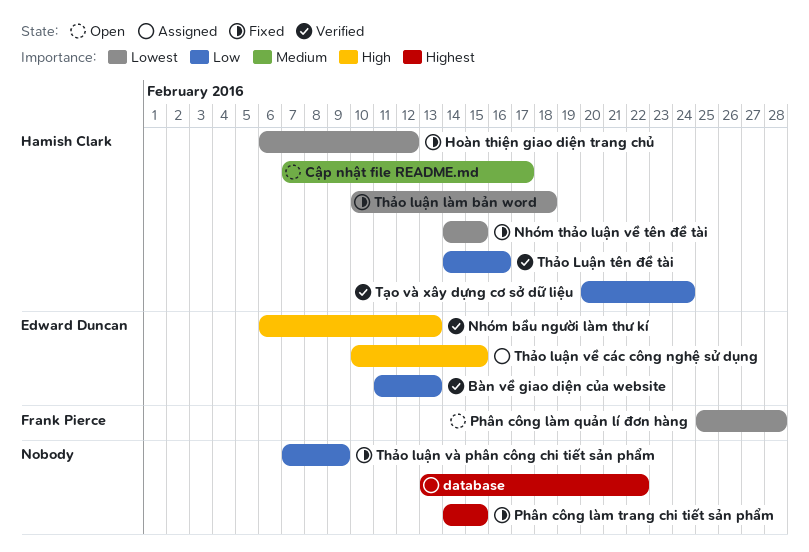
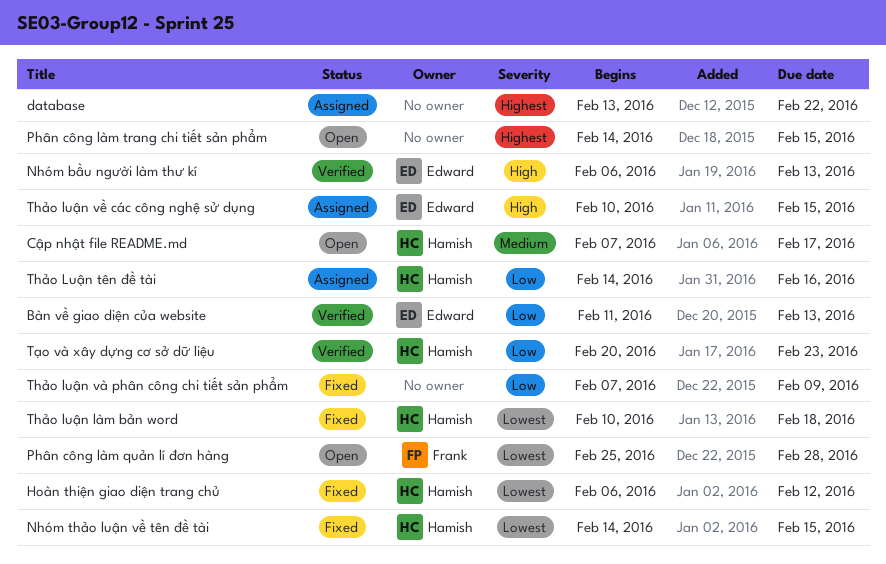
Phân công làm trang chi tiết sản phẩm, status: Fixed -> Open
Thảo Luận tên đề tài, status: Verified -> Assigned
Tạo và xây dựng cơ sở dữ liệu, due: Feb 24 -> Feb 23

